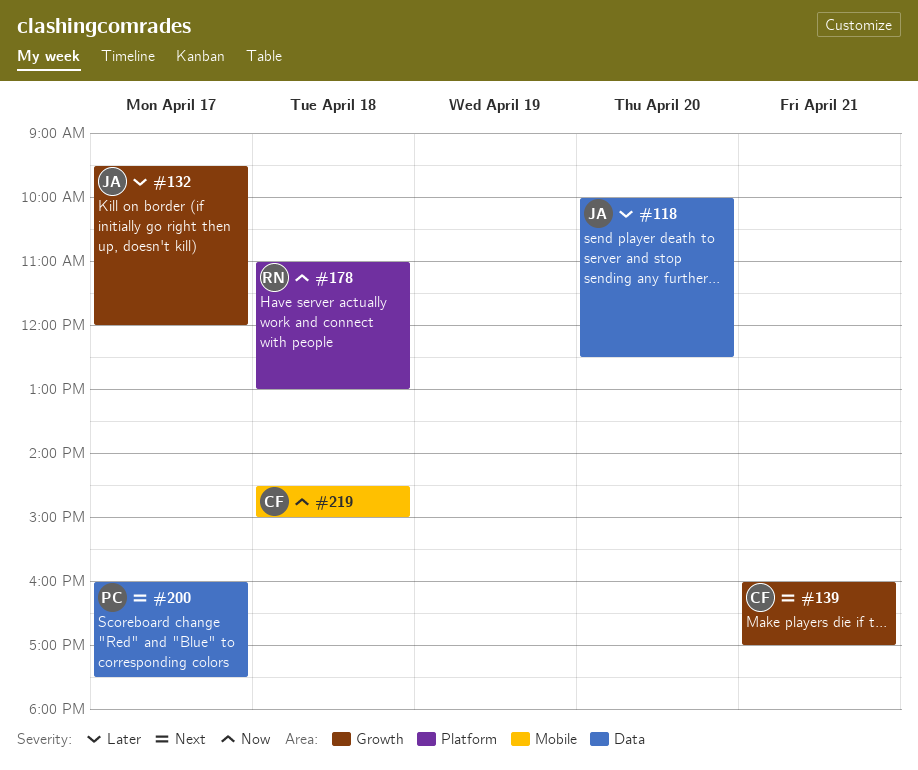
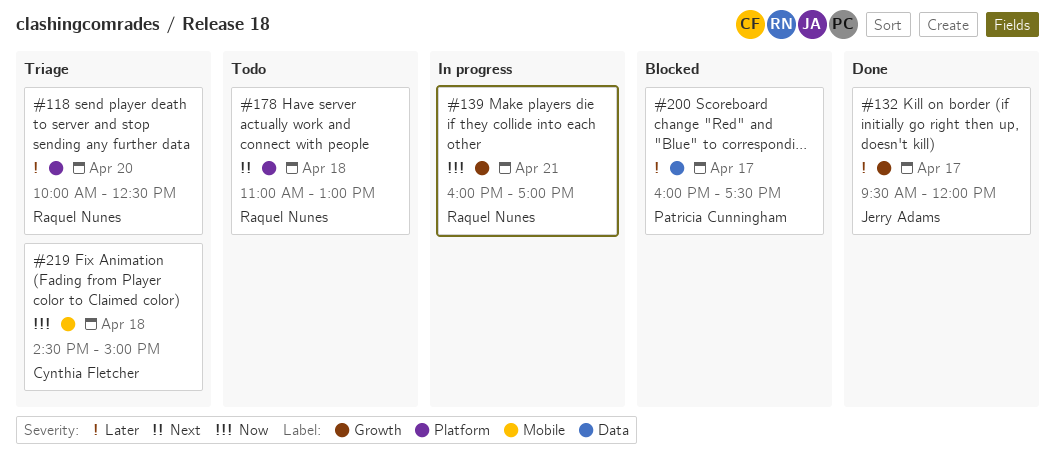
#118, owner: Jerry Adams -> Raquel Nunes
#118, label: Data -> Platform
#139, owner: Cynthia Fletcher -> Raquel Nunes
#139, priority: Next -> Now
#178, priority: Now -> Next
#200, priority: Next -> Later

